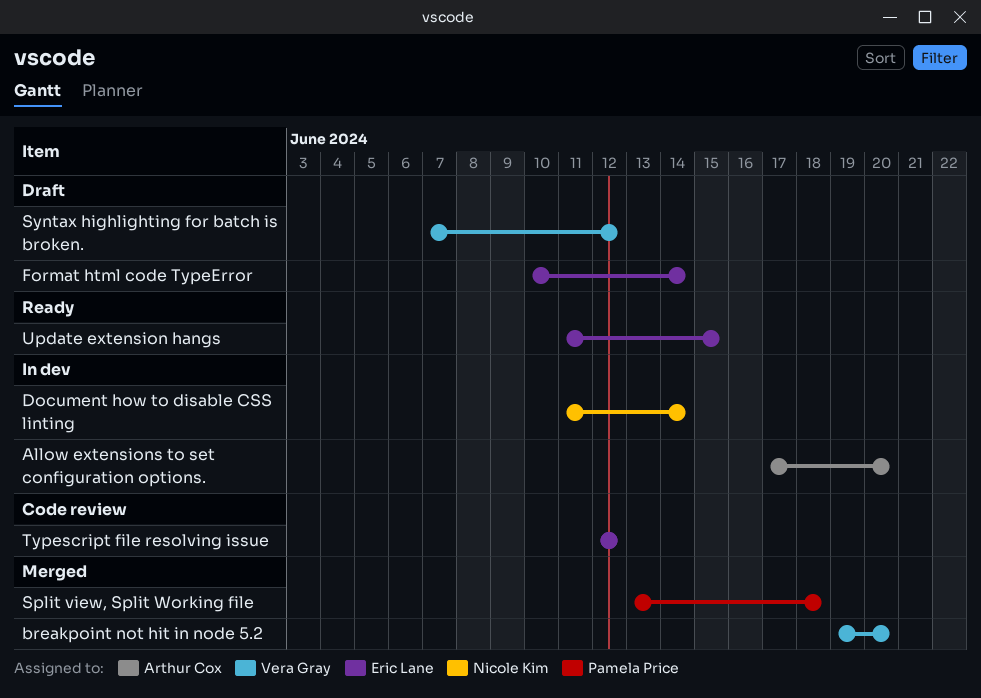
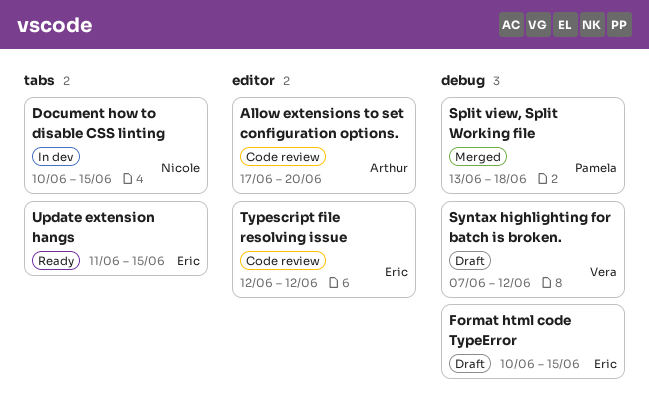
Allow extensions to set configuration options., status: In dev -> Code review
breakpoint not hit in node 5.2: present -> none
Document how to disable CSS linting, start: Jun 11 -> Jun 10
Document how to disable CSS linting, due: Jun 14 -> Jun 15
Format html code TypeError, due: Jun 14 -> Jun 15

